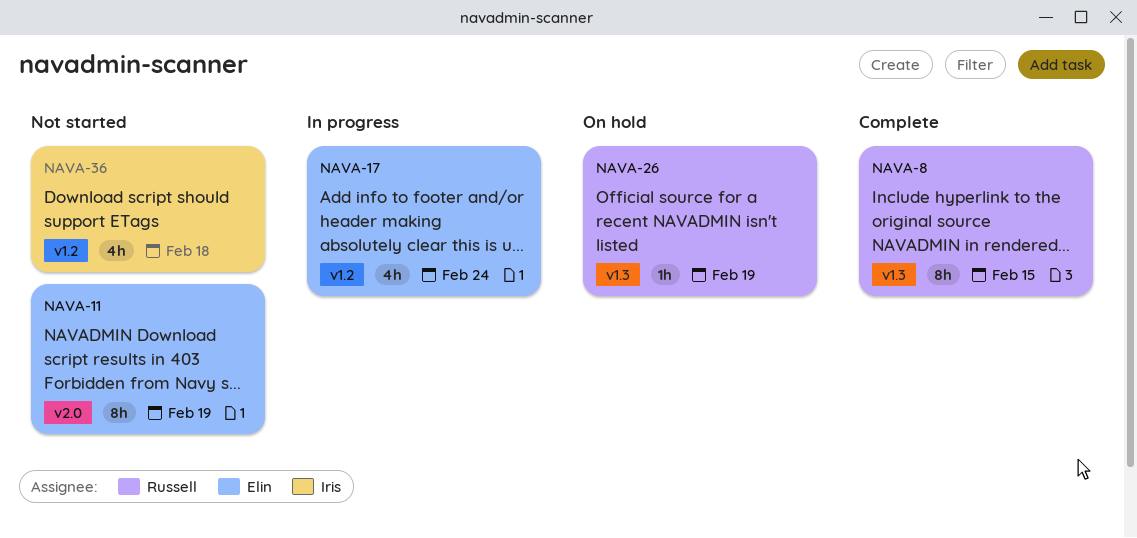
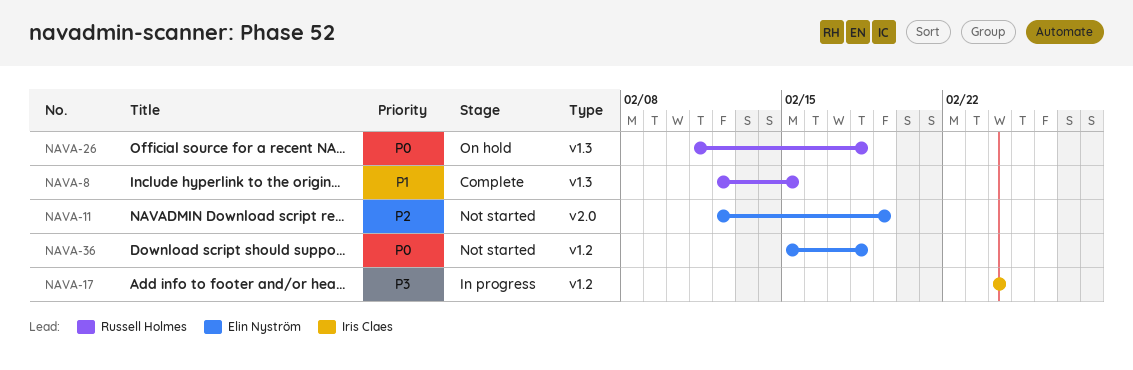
NAVA-17, owner: Elin Nyström -> Iris Claes
NAVA-26, due: Feb 19 -> Feb 18
NAVA-36, owner: Iris Claes -> Elin Nyström

